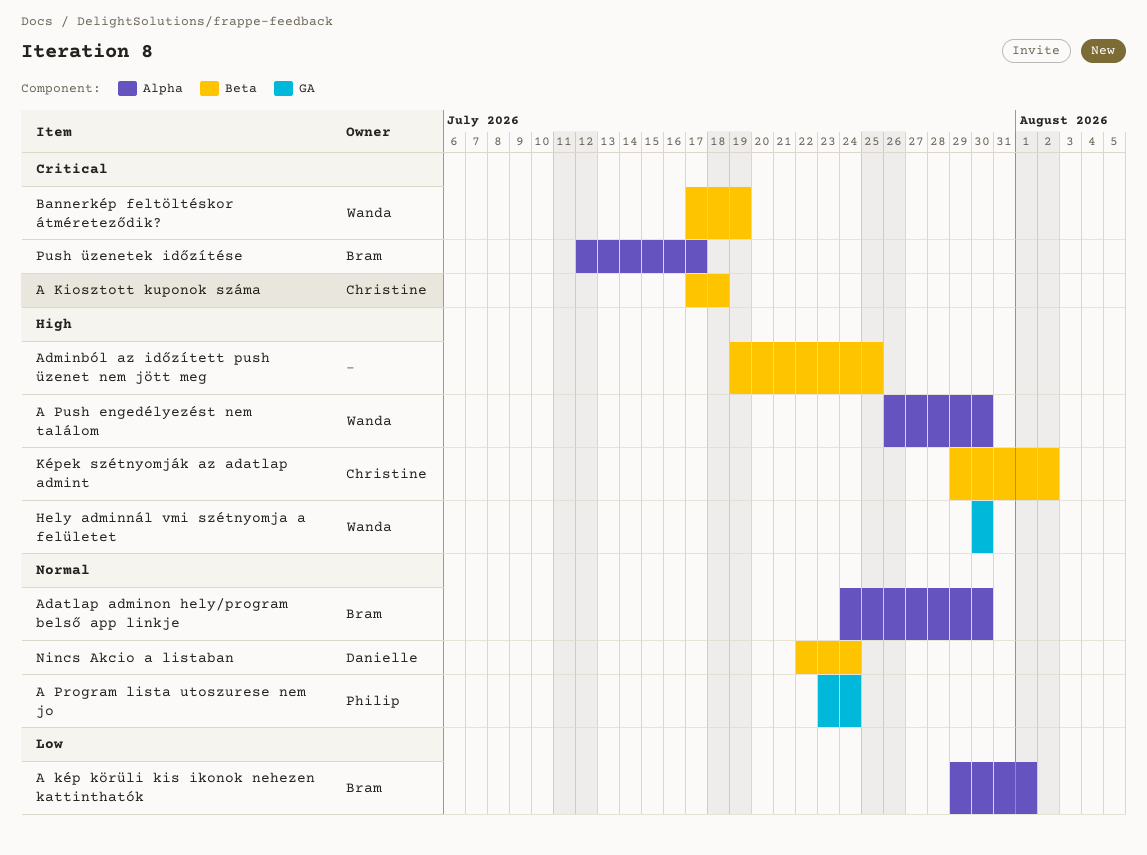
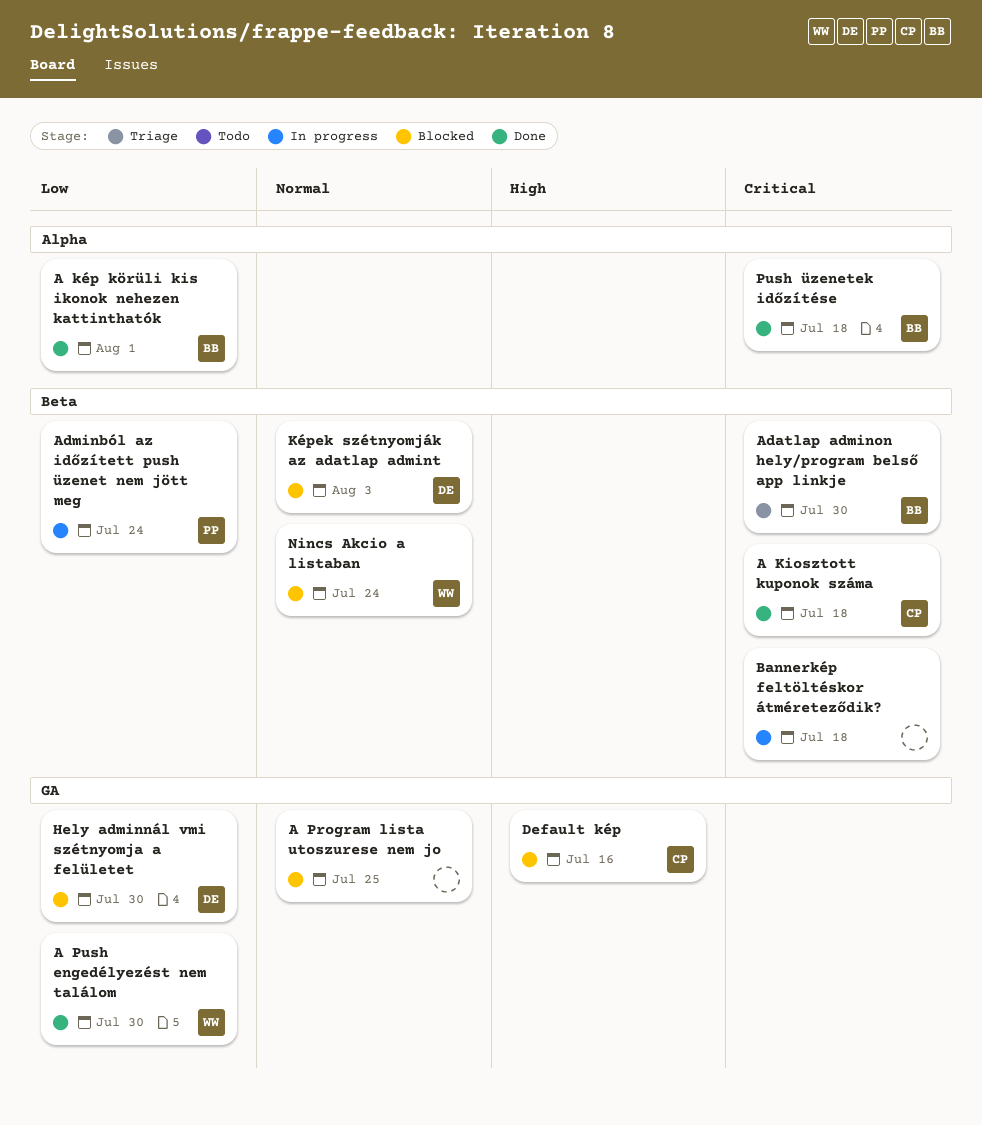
A Program lista utoszurese nem jo, owner: Philip -> none
A Program lista utoszurese nem jo, due: Jul 24 -> Jul 25
A Push engedélyezést nem találom, priority: High -> Low
A Push engedélyezést nem találom, label: Alpha -> GA
Adatlap adminon hely/program belső app linkje, priority: Normal -> Critical
Adatlap adminon hely/program belső app linkje, label: Alpha -> Beta
Adminból az időzített push üzenet nem jött meg, owner: none -> Philip
Adminból az időzített push üzenet nem jött meg, priority: High -> Low
Adminból az időzített push üzenet nem jött meg, due: Jul 25 -> Jul 24
Bannerkép feltöltéskor átméreteződik?, owner: Wanda -> none
Bannerkép feltöltéskor átméreteződik?, due: Jul 19 -> Jul 18
Default kép: none -> present
Hely adminnál vmi szétnyomja a felületet, owner: Wanda -> Danielle
Hely adminnál vmi szétnyomja a felületet, priority: High -> Low
Képek szétnyomják az adatlap admint, owner: Christine -> Danielle
Képek szétnyomják az adatlap admint, priority: High -> Normal
Képek szétnyomják az adatlap admint, due: Aug 2 -> Aug 3
Nincs Akcio a listaban, owner: Danielle -> Wanda
Push üzenetek időzítése, due: Jul 17 -> Jul 18

